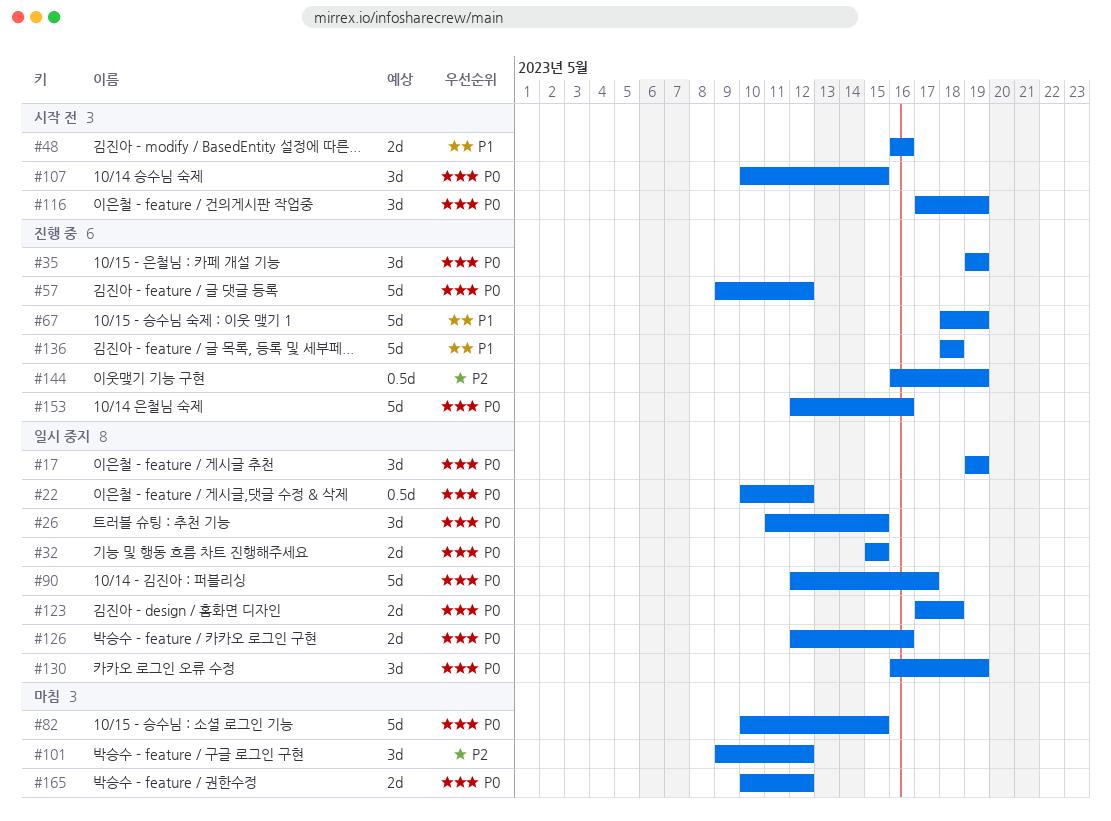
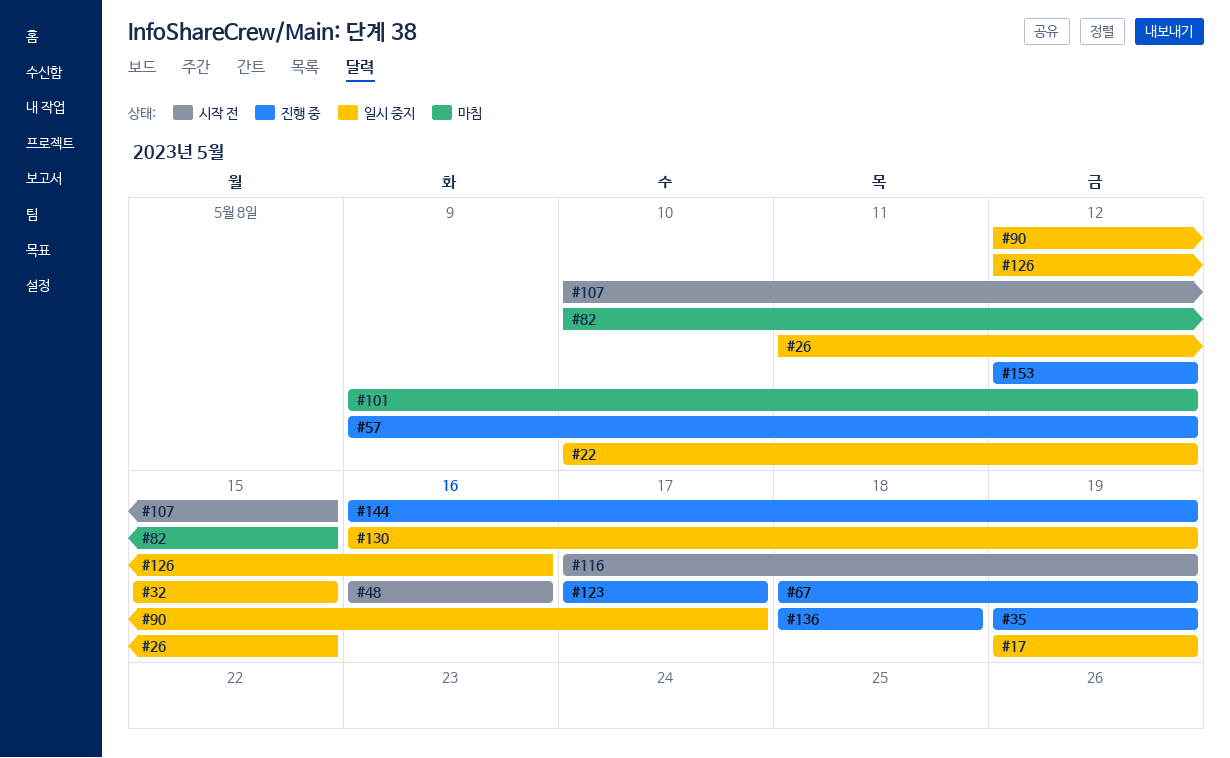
#123, status: 일시 중지 -> 진행 중
#123, due: May 18 -> May 17
#153, due: May 16 -> May 12
#165: present -> none

